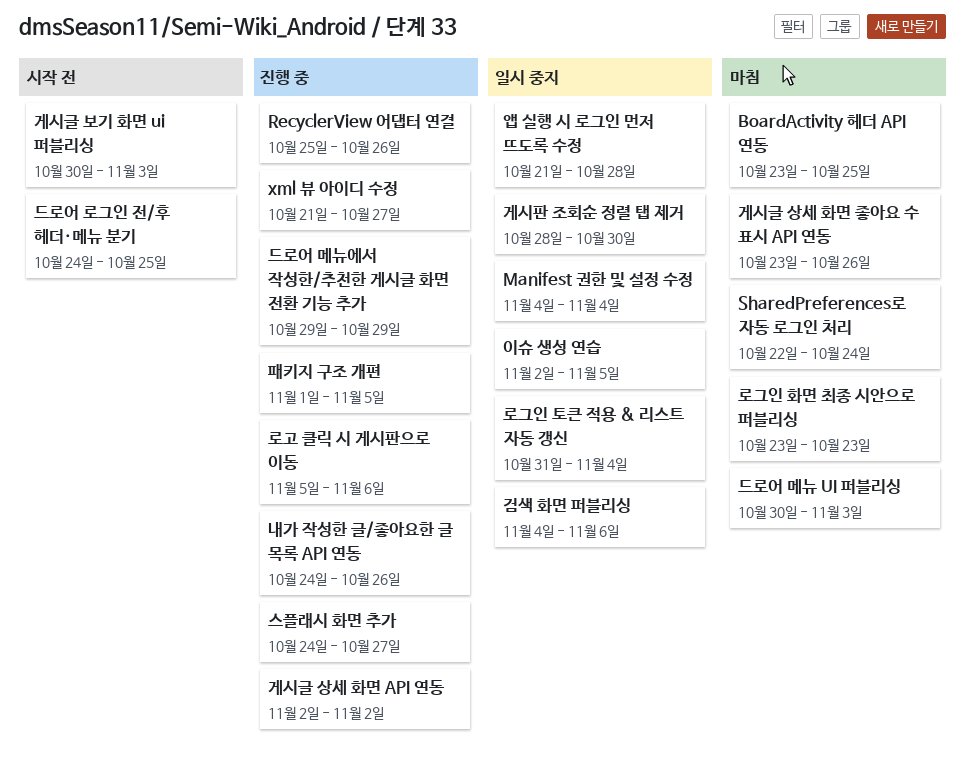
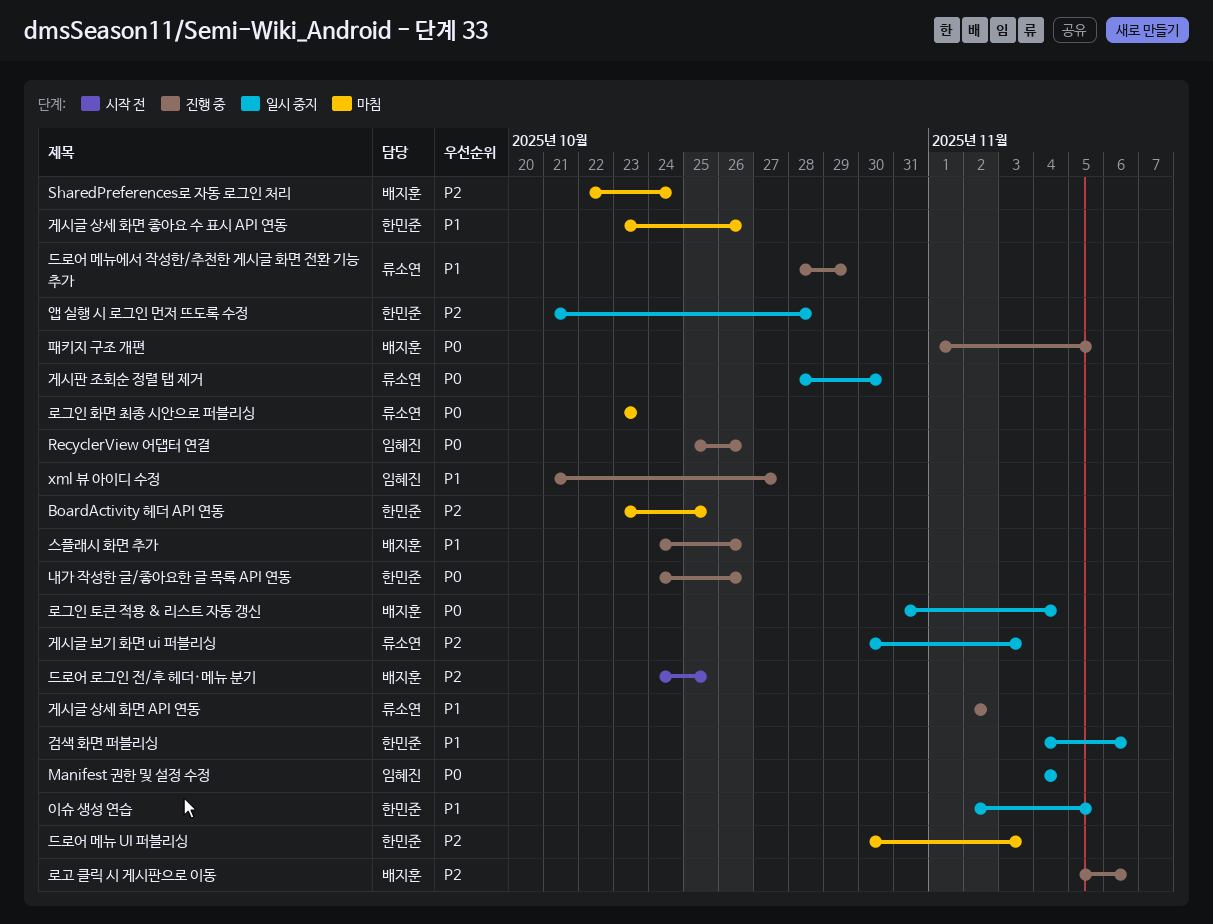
게시글 보기 화면 ui 퍼블리싱, status: 시작 전 -> 일시 중지
드로어 메뉴에서 작성한/추천한 게시글 화면 전환 기능 추가, start: Oct 29 -> Oct 28
스플래시 화면 추가, due: Oct 27 -> Oct 26

